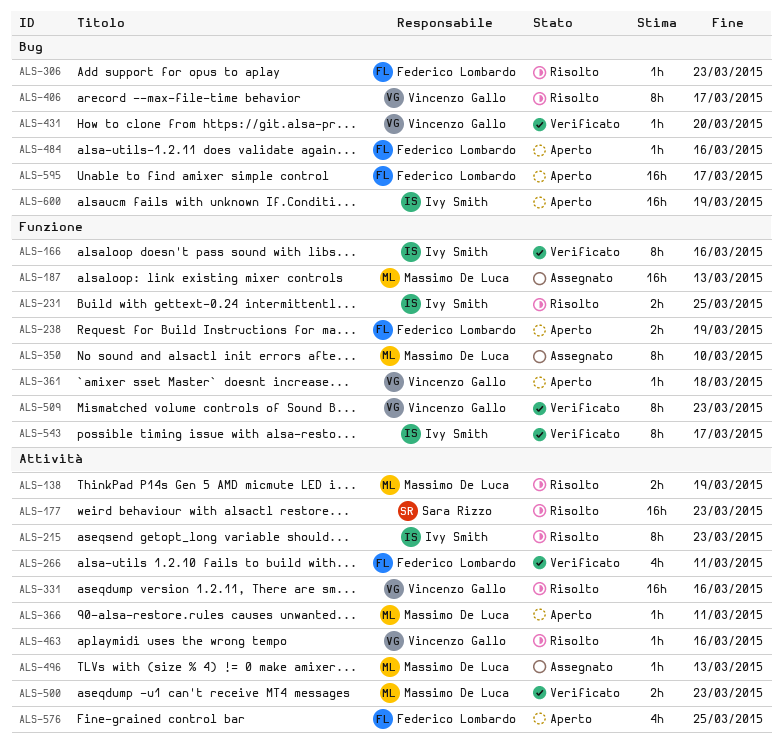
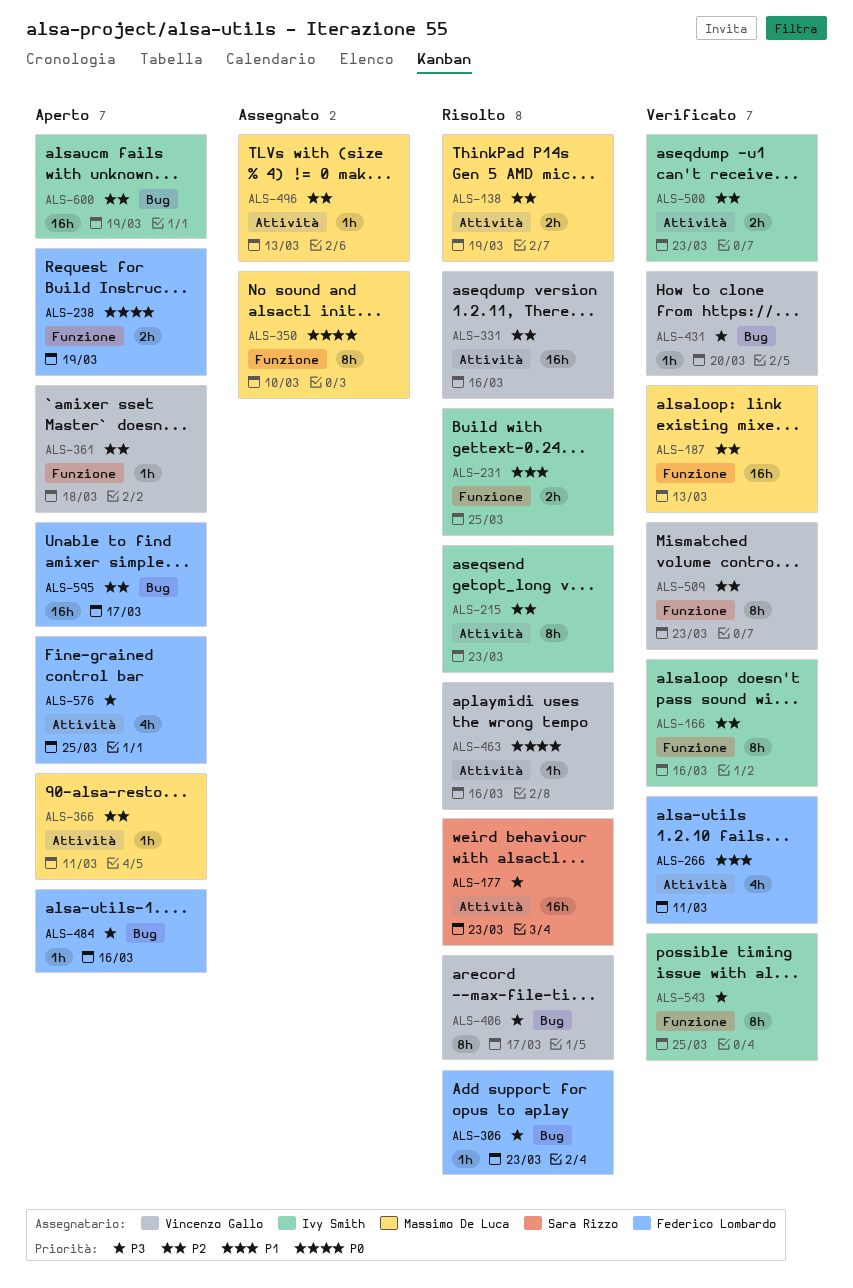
ALS-187, status: Assegnato -> Verificato
ALS-500, owner: Massimo De Luca -> Ivy Smith
ALS-543, due: Mar 17 -> Mar 25

